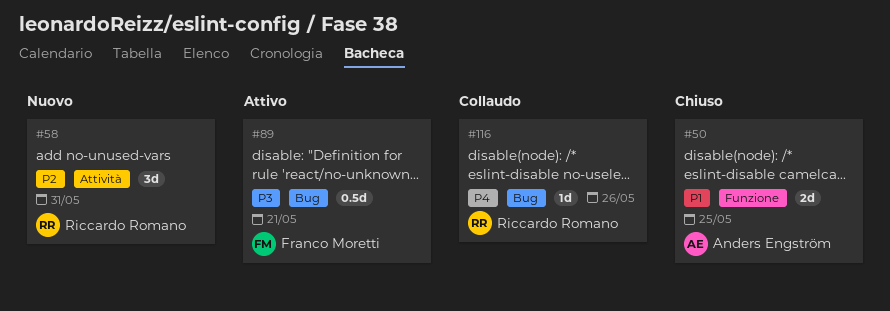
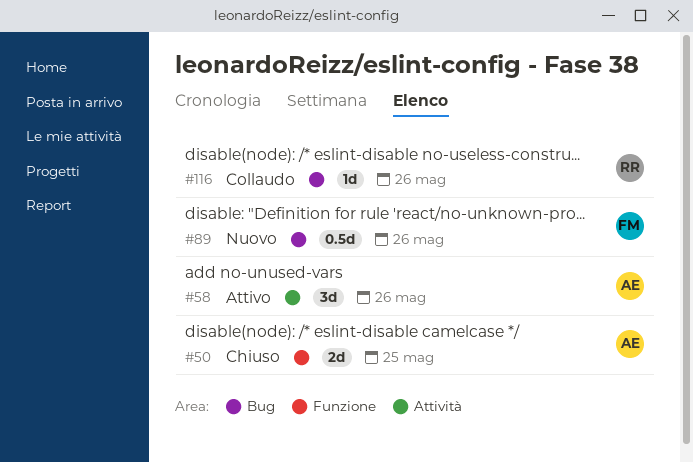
#58, status: Nuovo -> Attivo
#58, owner: Riccardo Romano -> Anders Engström
#58, due: May 31 -> May 26
#89, status: Attivo -> Nuovo
#89, due: May 21 -> May 26

